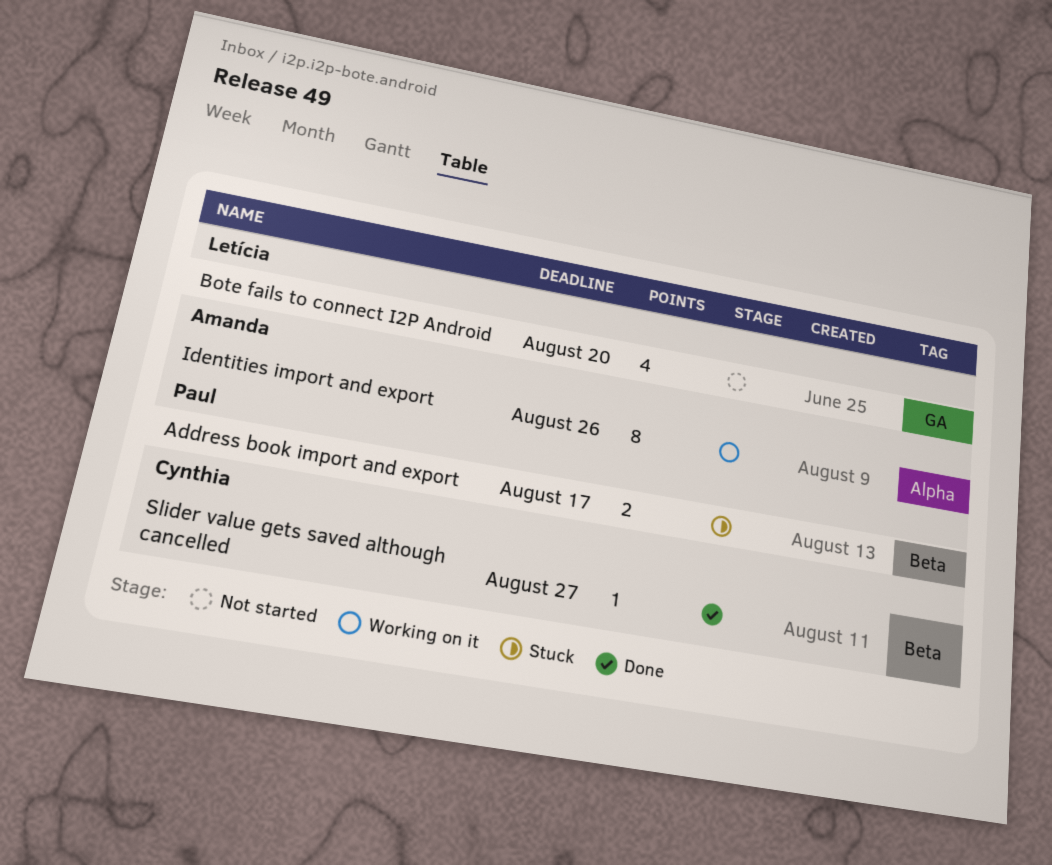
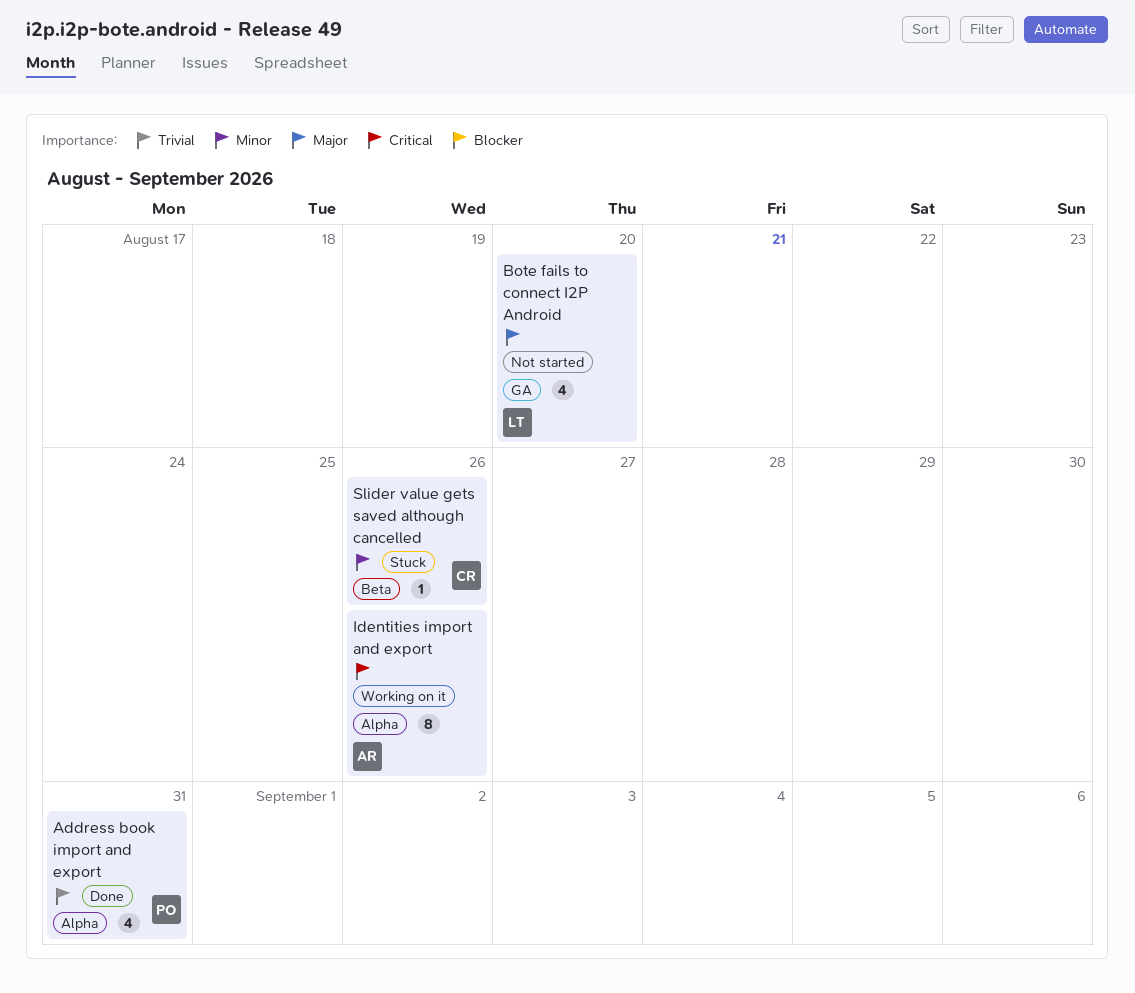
Address book import and export, status: Stuck -> Done
Address book import and export, label: Beta -> Alpha
Address book import and export, estimate: 2 -> 4
Address book import and export, due: Aug 17 -> Aug 31
Slider value gets saved although cancelled, status: Done -> Stuck
Slider value gets saved although cancelled, due: Aug 27 -> Aug 26

